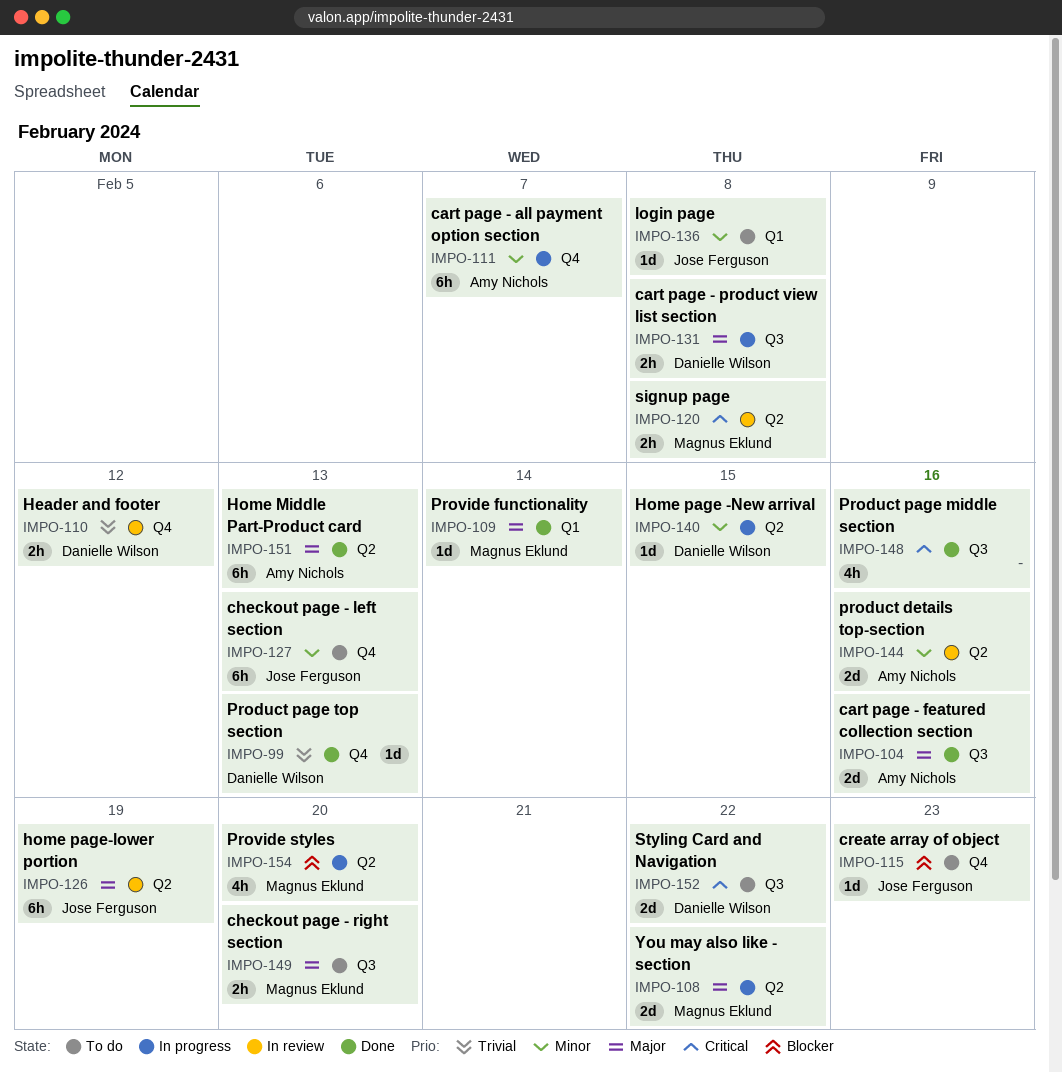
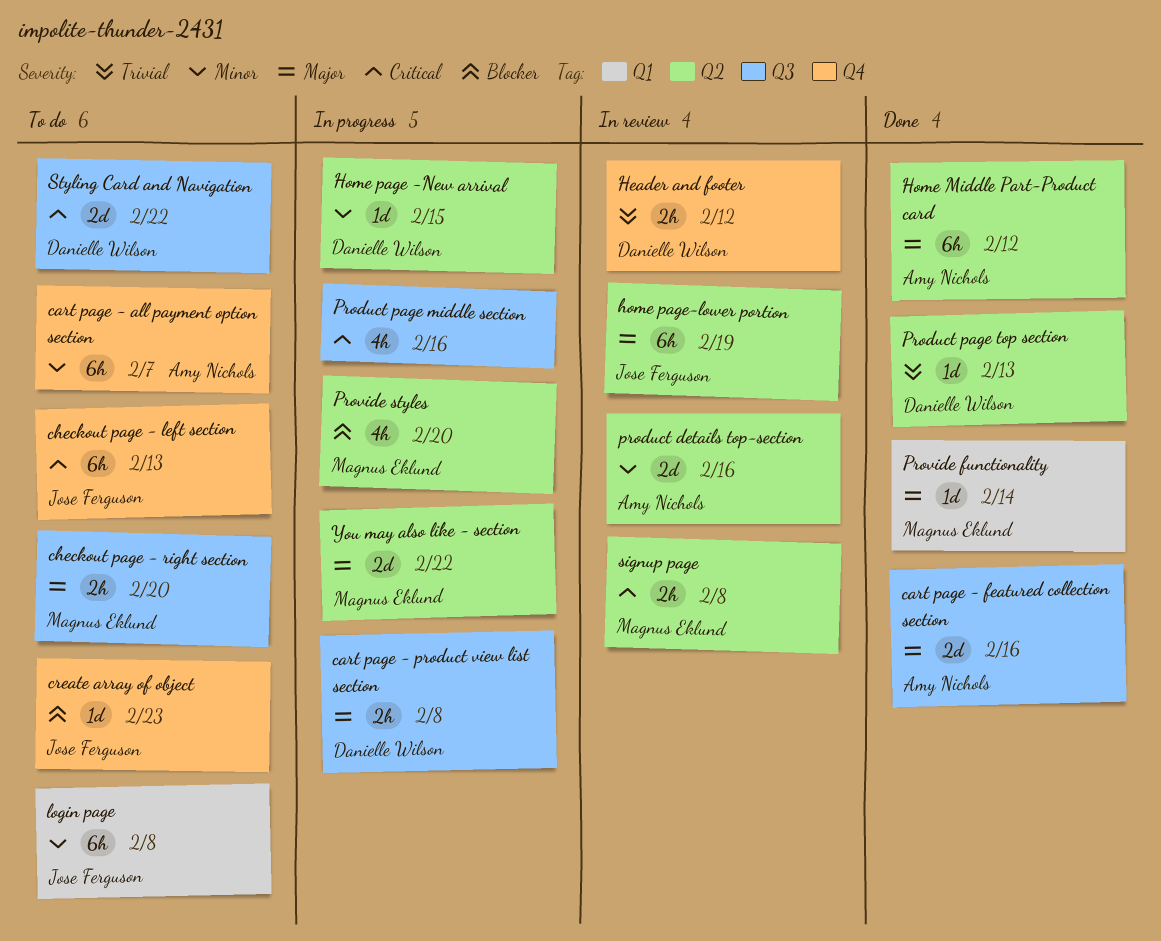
cart page - all payment option section, status: In progress -> To do
checkout page - left section, priority: Minor -> Critical
Home Middle Part-Product card, due: Feb 13 -> Feb 12
login page, estimate: 1d -> 6h
Product page middle section, status: Done -> In progress
Product page top section, label: Q4 -> Q2

